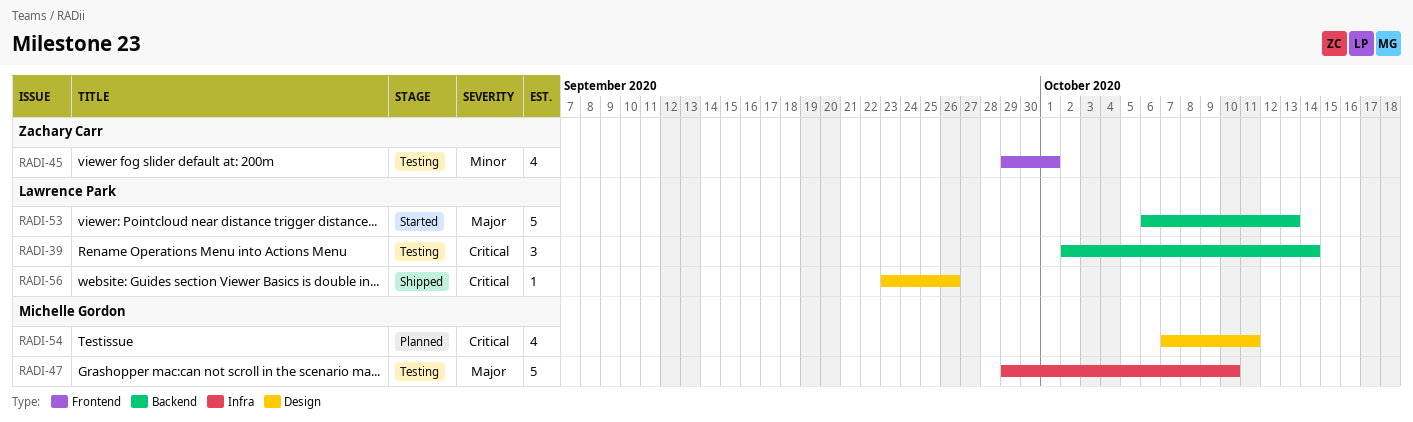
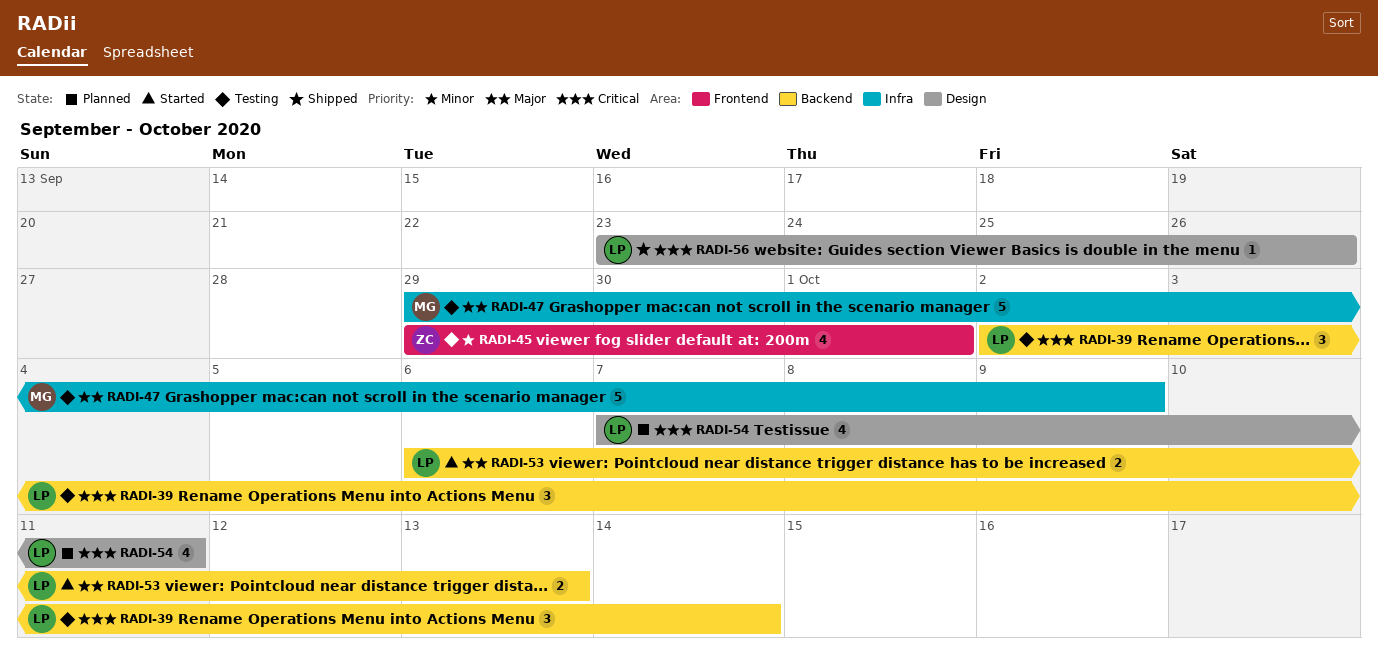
RADI-47, due: Oct 10 -> Oct 9
RADI-53, estimate: 5 -> 2
RADI-54, owner: Michelle Gordon -> Lawrence Park

